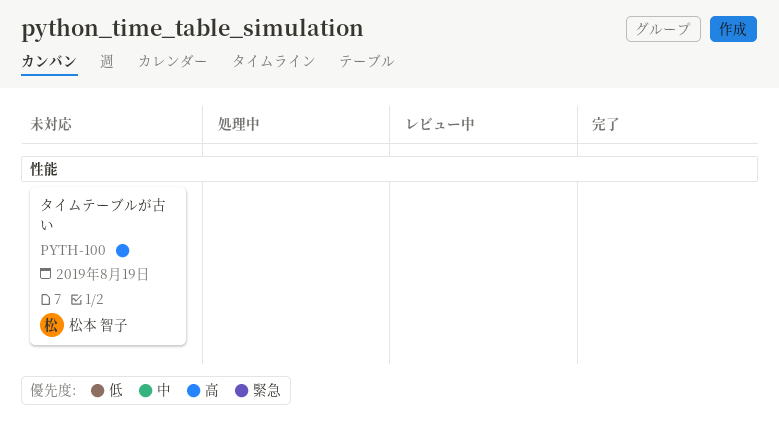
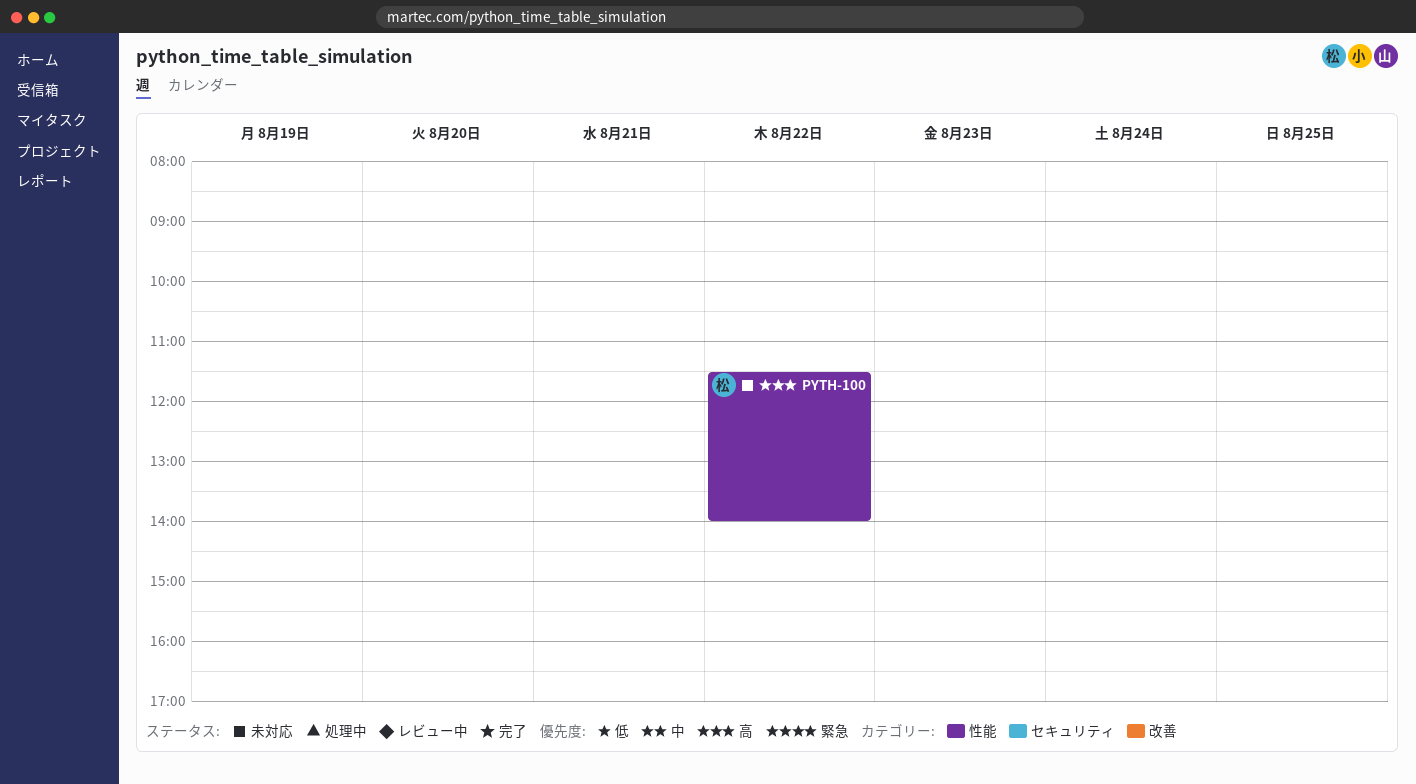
PYTH-100, day: Aug 19 -> Aug 22

